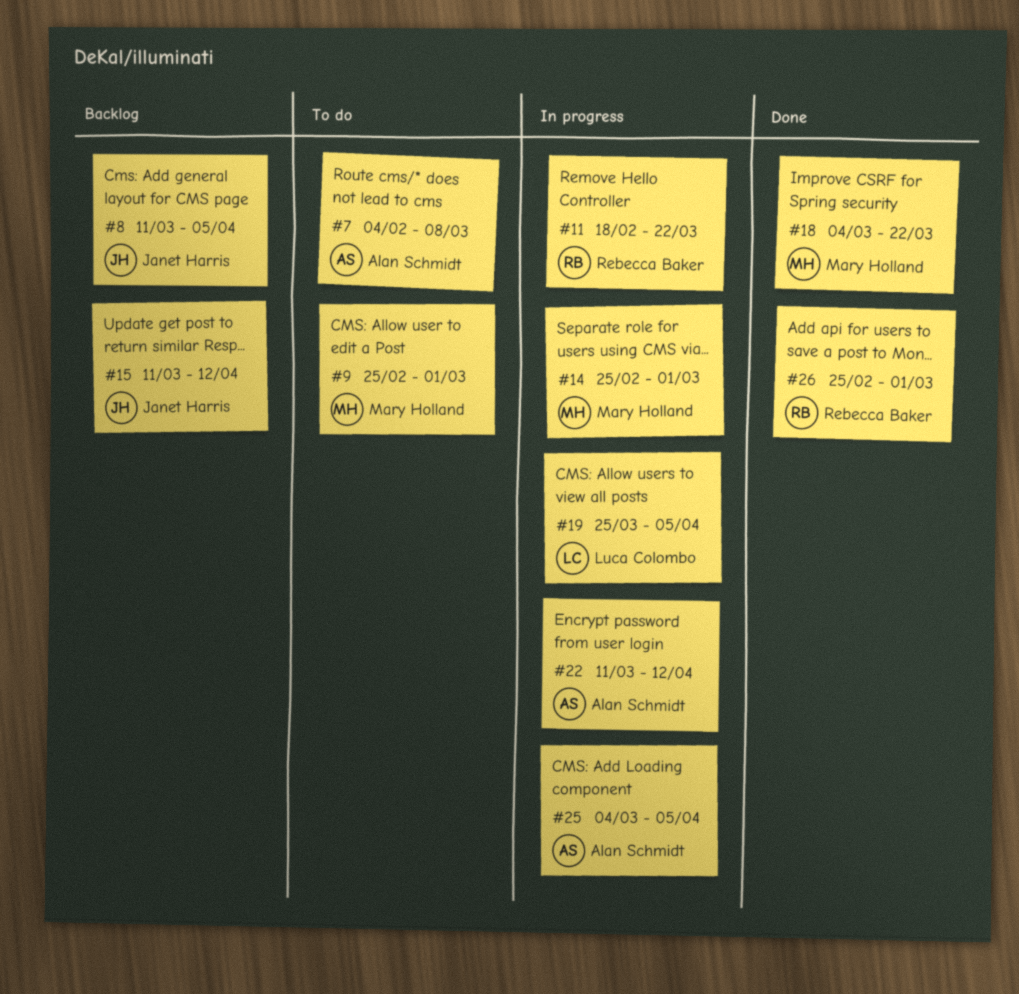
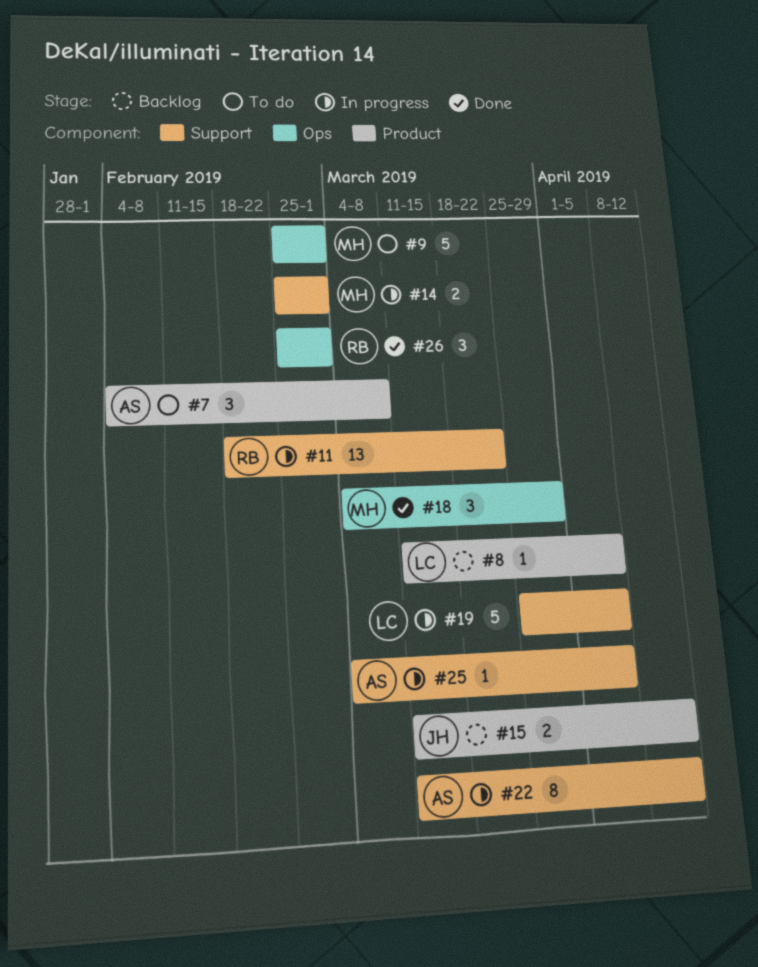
#8, owner: Janet Harris -> Luca Colombo
#18, due: Mar 22 -> Mar 29

